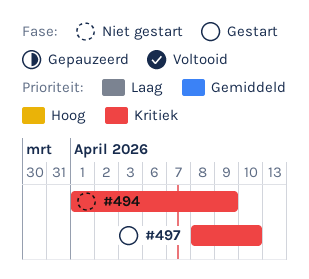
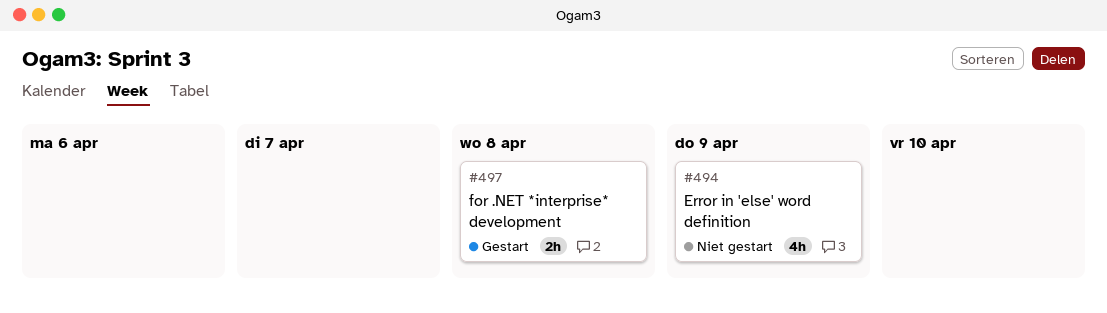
#497, due: Apr 10 -> Apr 8

